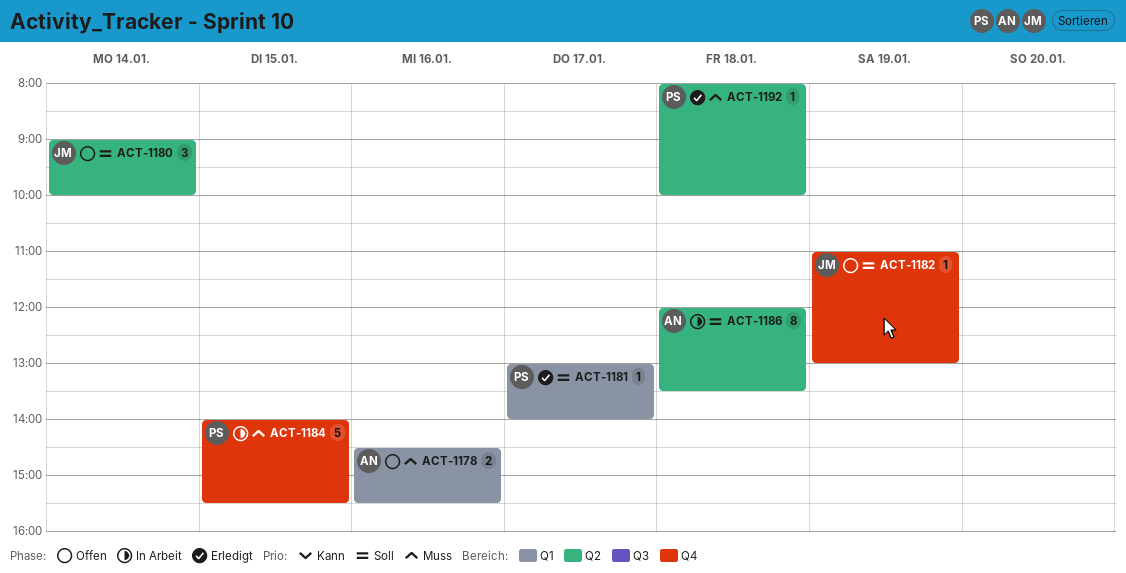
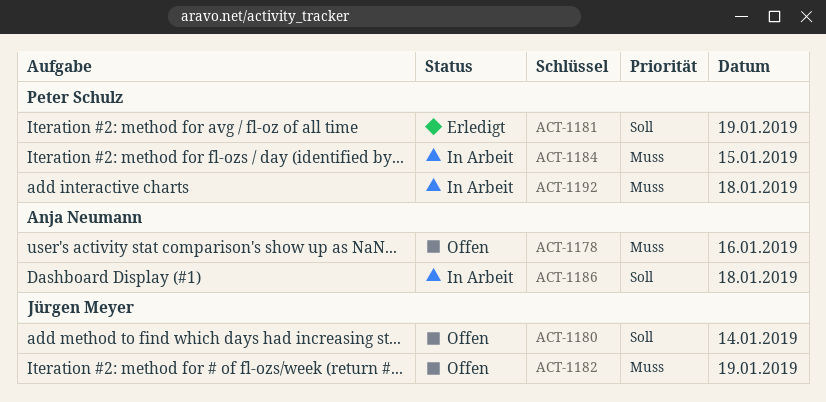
ACT-1181, day: Jan 17 -> Jan 19
ACT-1182, priority: Soll -> Muss
ACT-1192, status: Erledigt -> In Arbeit

